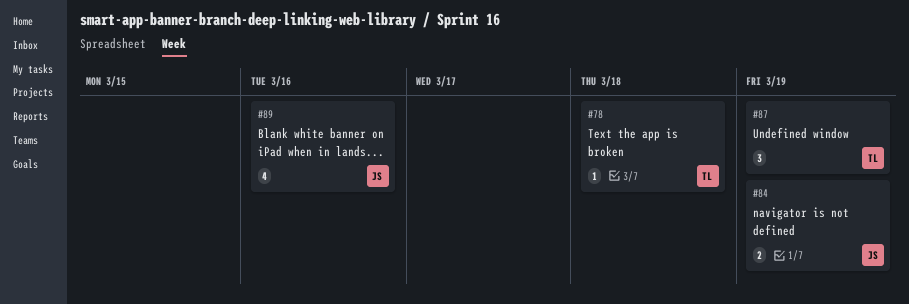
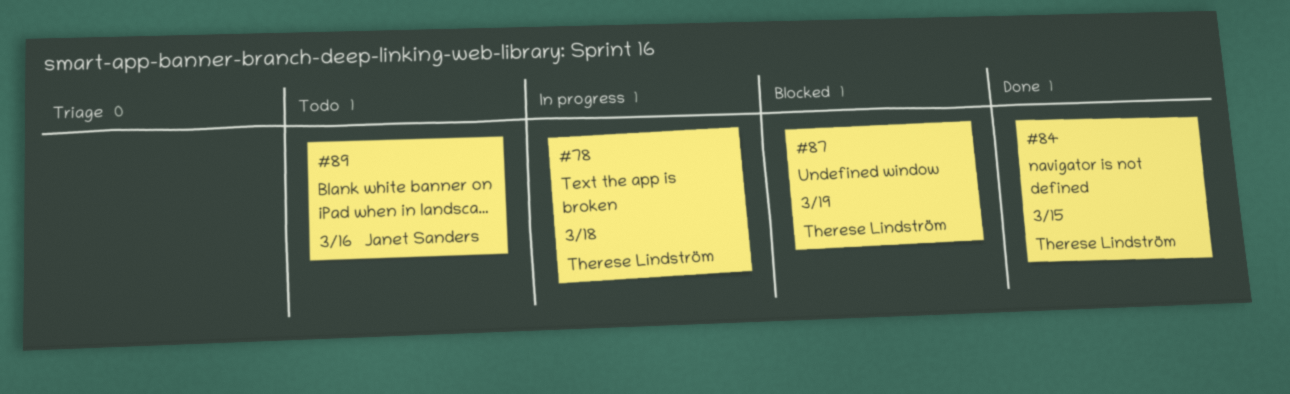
#84, owner: Janet Sanders -> Therese Lindström
#84, due: Mar 19 -> Mar 15

